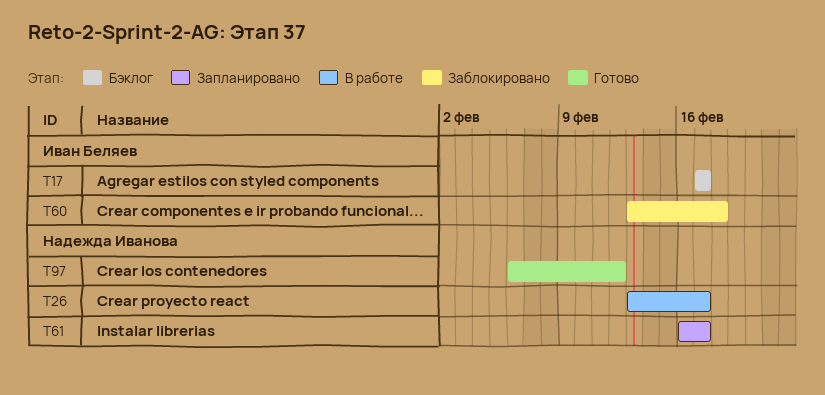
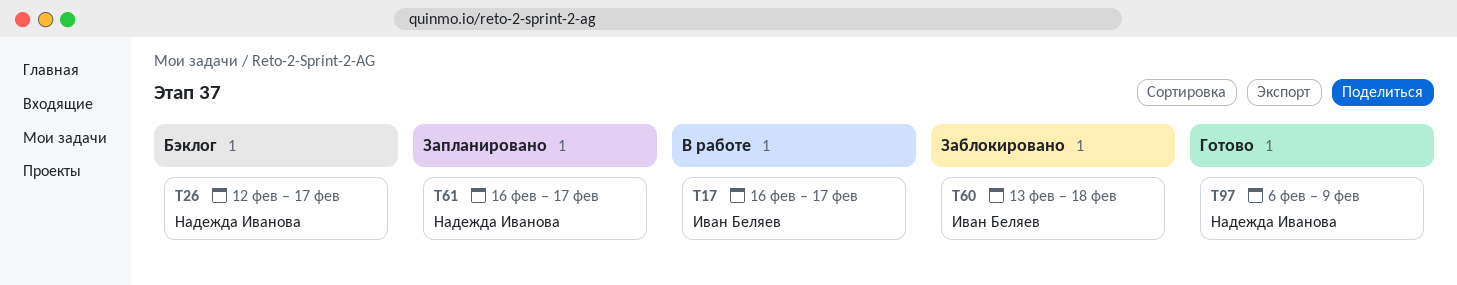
T17, status: Бэклог -> В работе
T17, start: Feb 17 -> Feb 16
T26, status: В работе -> Бэклог
T26, start: Feb 13 -> Feb 12
T97, due: Feb 12 -> Feb 9

